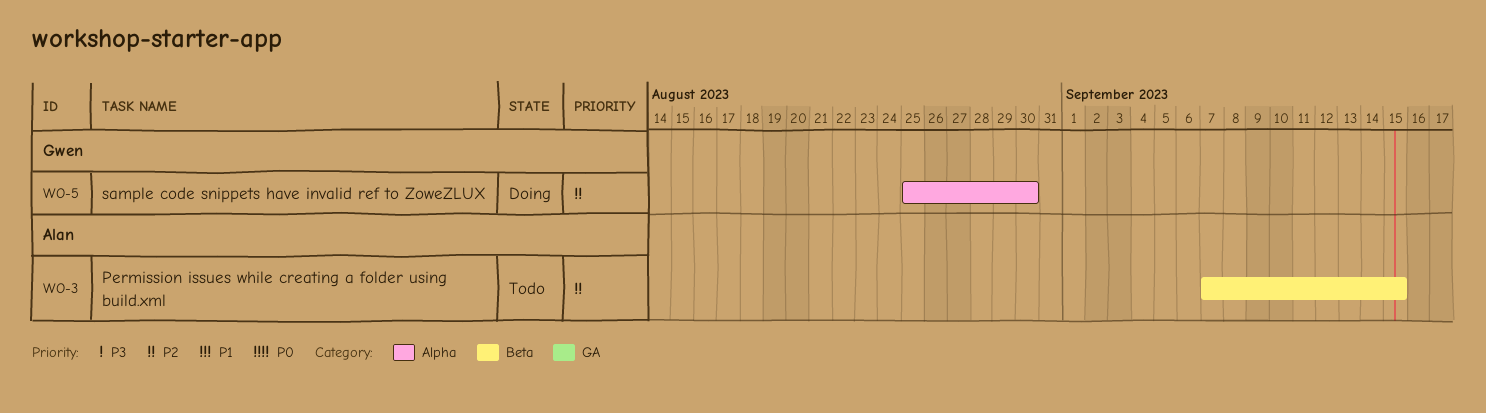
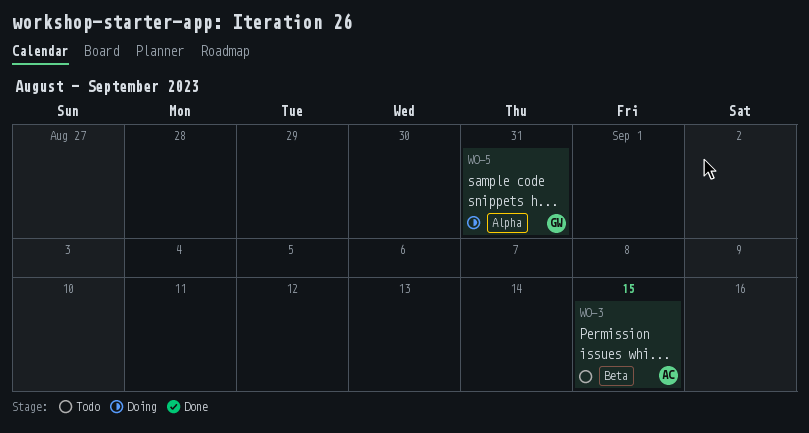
WO-5, due: Aug 30 -> Aug 31

